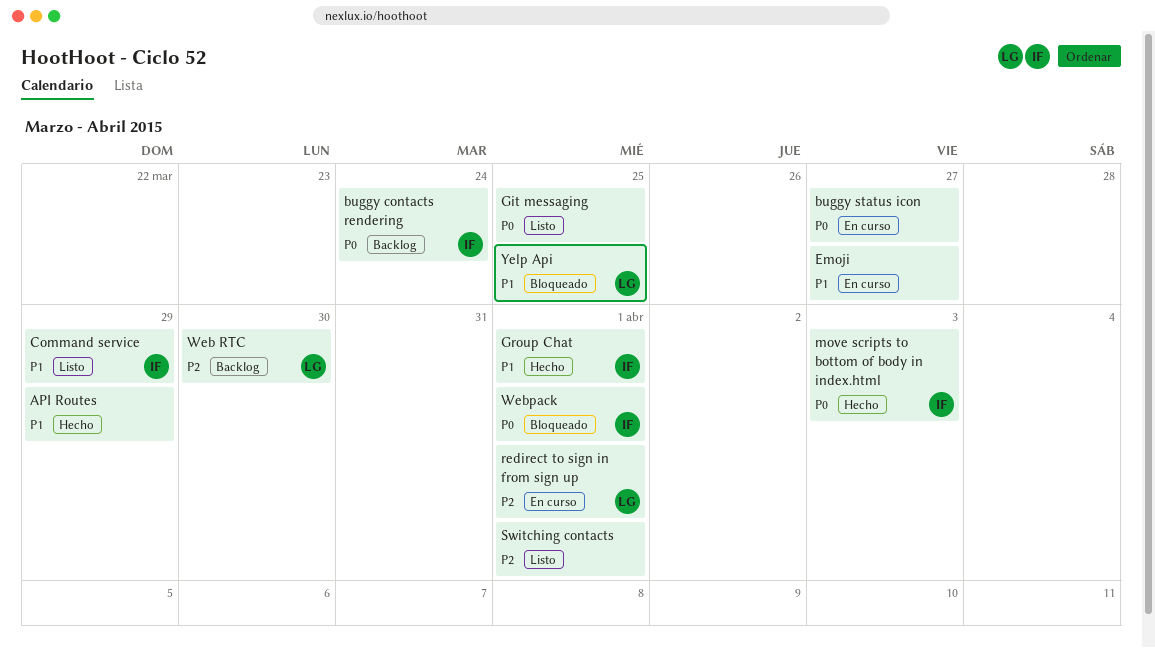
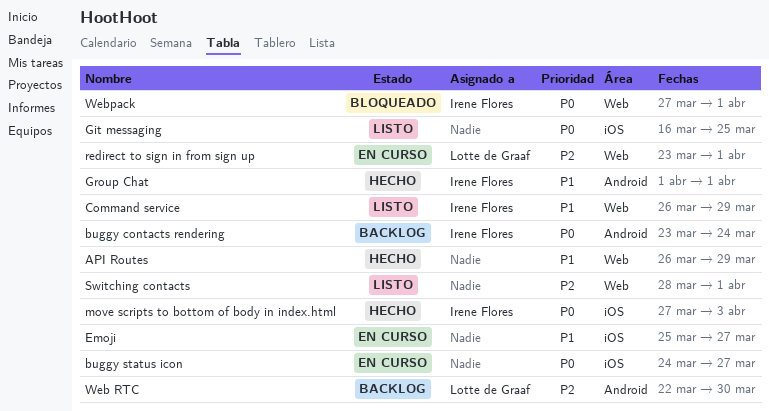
Yelp Api: present -> none

